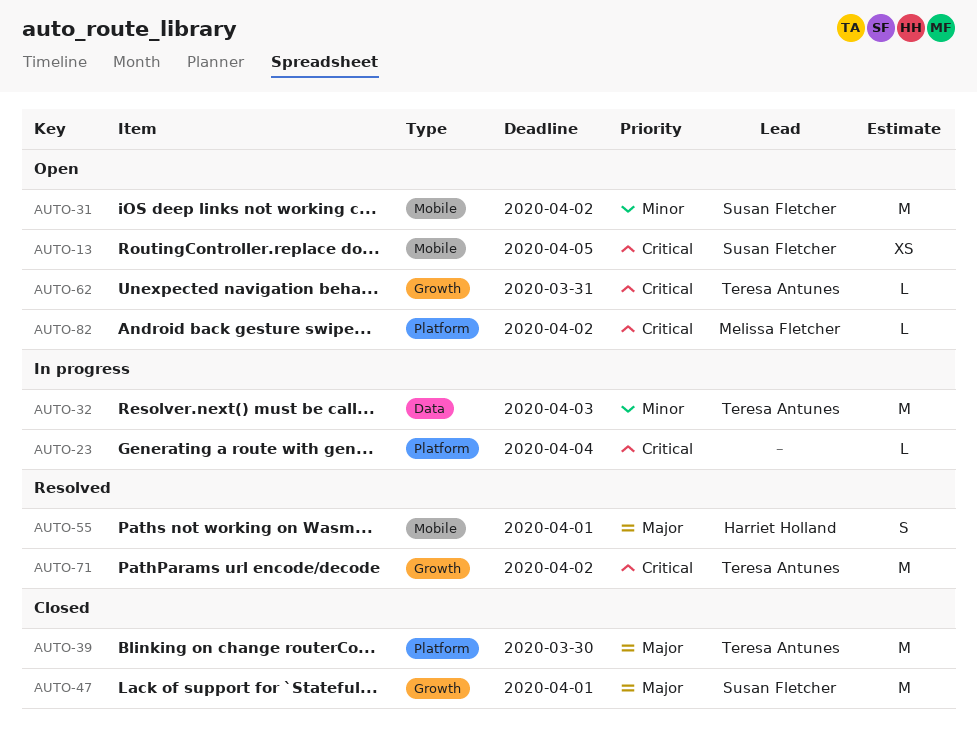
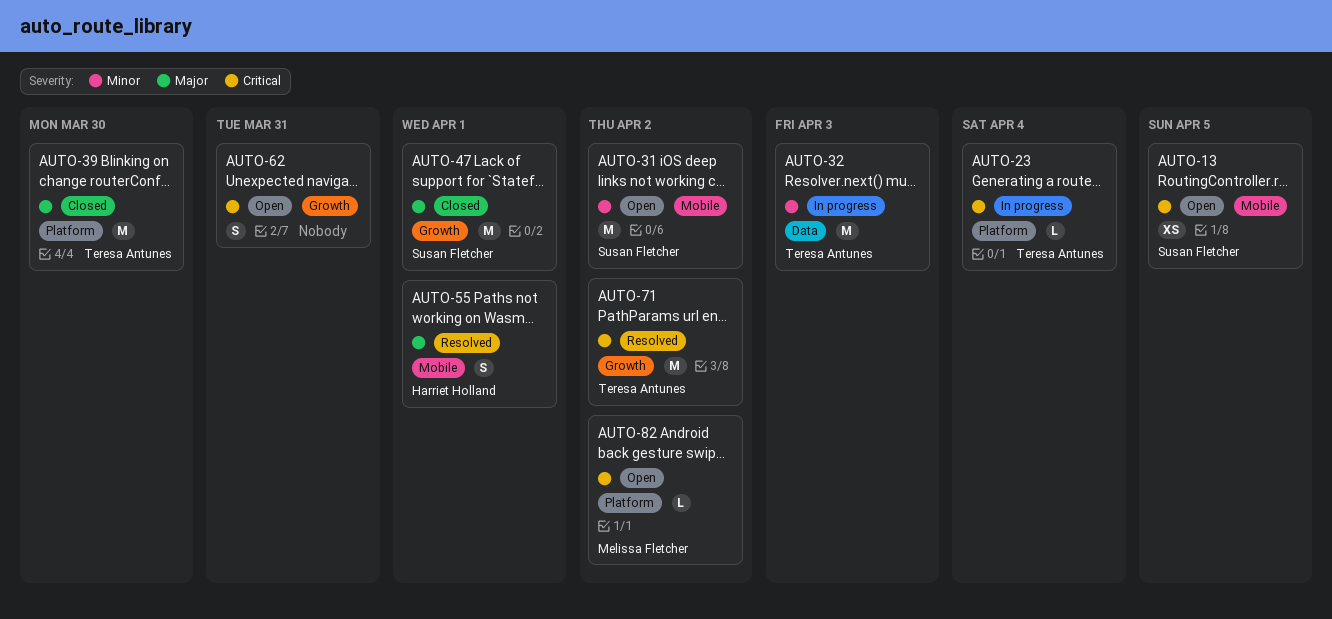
AUTO-23, owner: none -> Teresa Antunes
AUTO-62, owner: Teresa Antunes -> none
AUTO-62, estimate: L -> S

